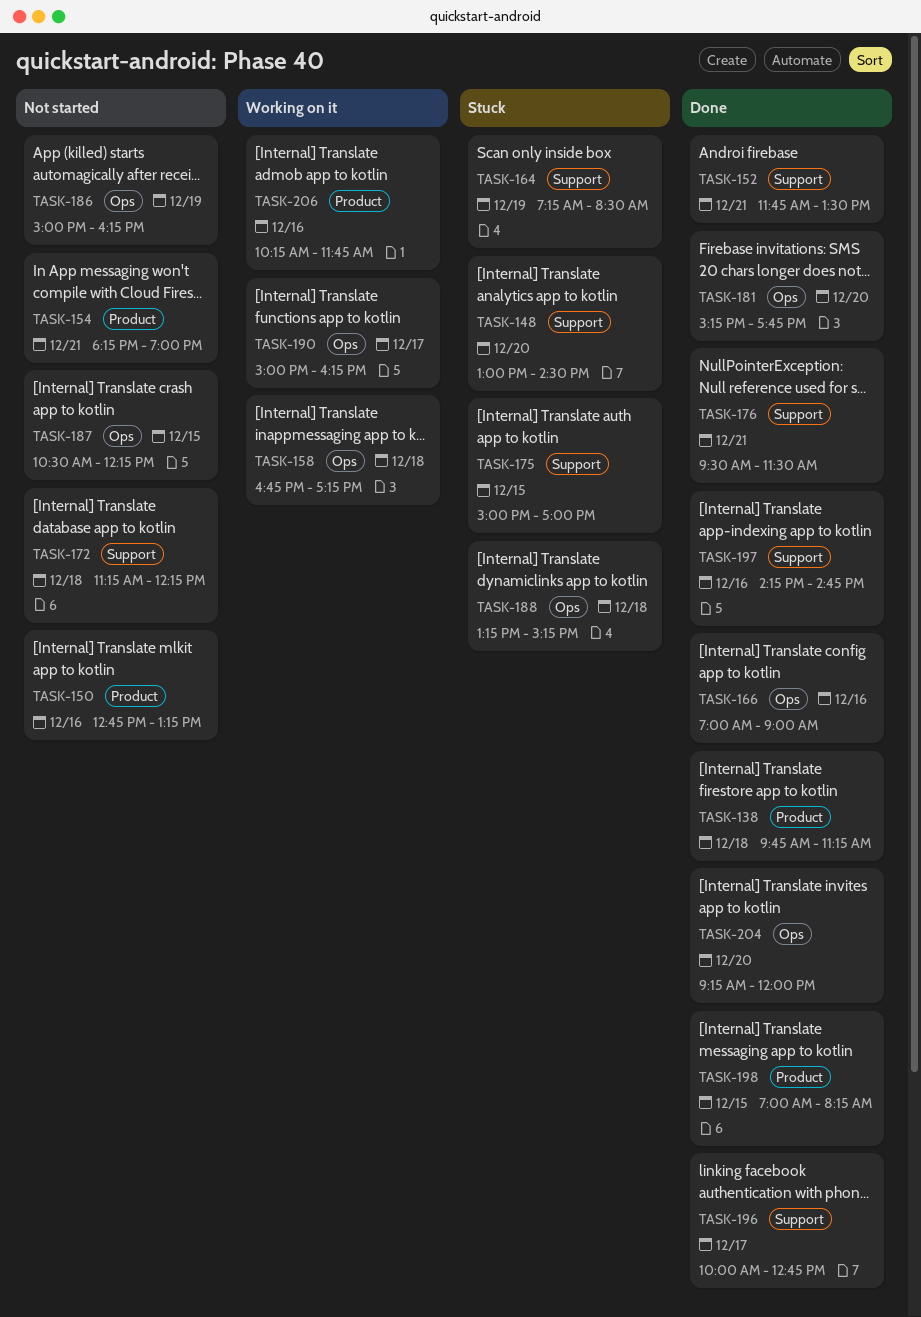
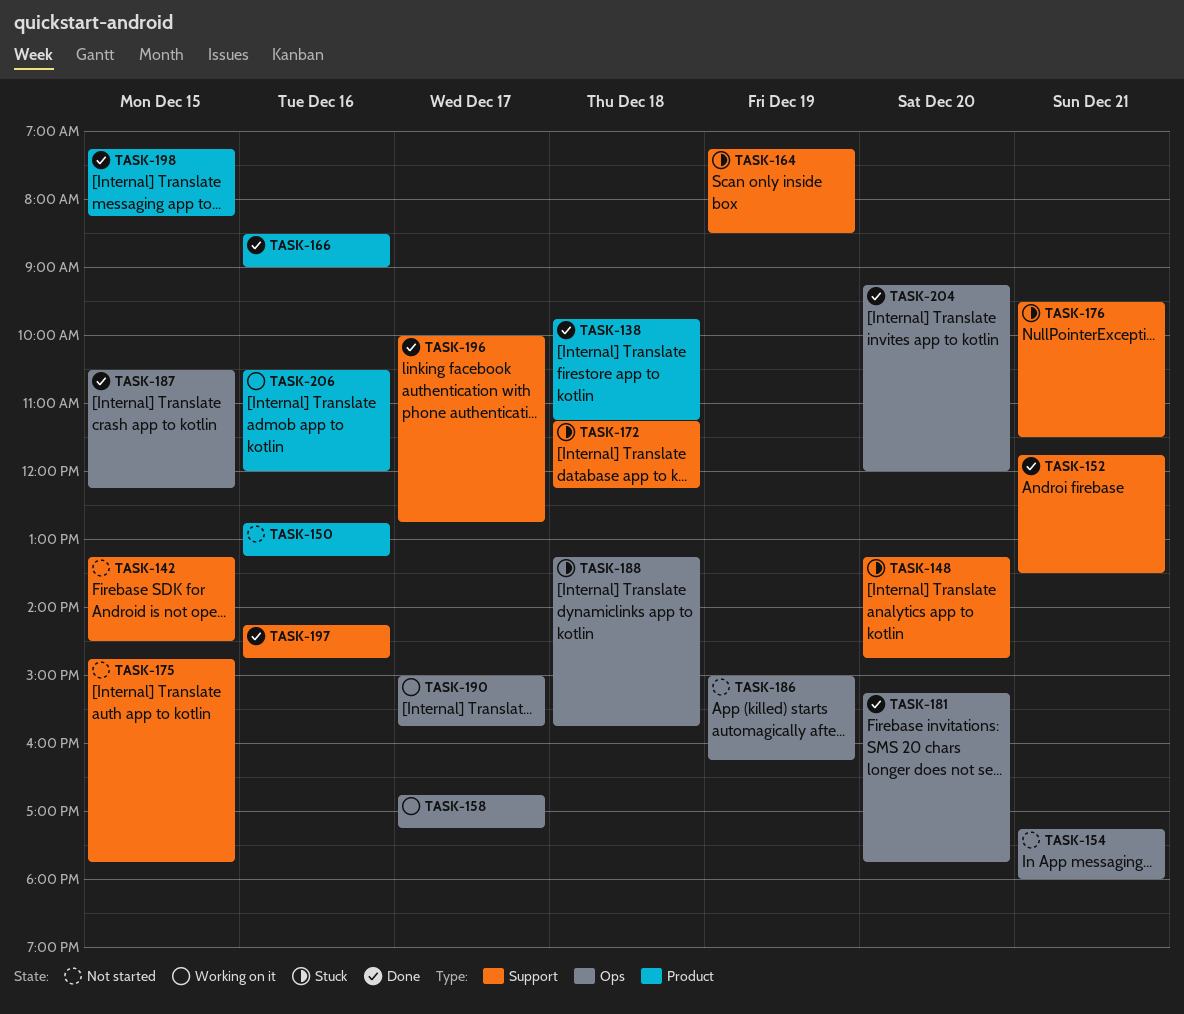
TASK-142: none -> present
TASK-148, begins: 13:00 -> 13:15
TASK-148, ends: 14:30 -> 14:45
TASK-154, label: Product -> Ops
TASK-154, begins: 18:15 -> 17:15
TASK-154, ends: 19:00 -> 18:00
TASK-158, day: Dec 18 -> Dec 17
TASK-166, label: Ops -> Product
TASK-166, begins: 07:00 -> 08:30
TASK-172, status: Not started -> Stuck
TASK-175, status: Stuck -> Not started
TASK-175, begins: 15:00 -> 14:45
TASK-175, ends: 17:00 -> 17:45
TASK-176, status: Done -> Stuck
TASK-187, status: Not started -> Done
TASK-188, ends: 15:15 -> 15:45
TASK-190, ends: 16:15 -> 15:45
TASK-198, begins: 07:00 -> 07:15
TASK-206, begins: 10:15 -> 10:30
TASK-206, ends: 11:45 -> 12:00

